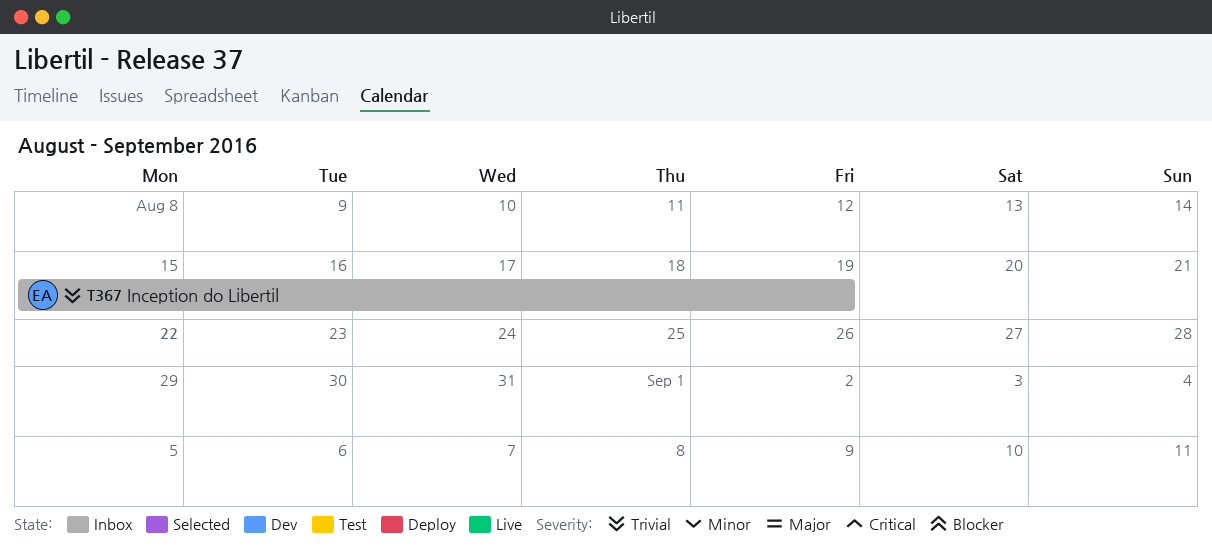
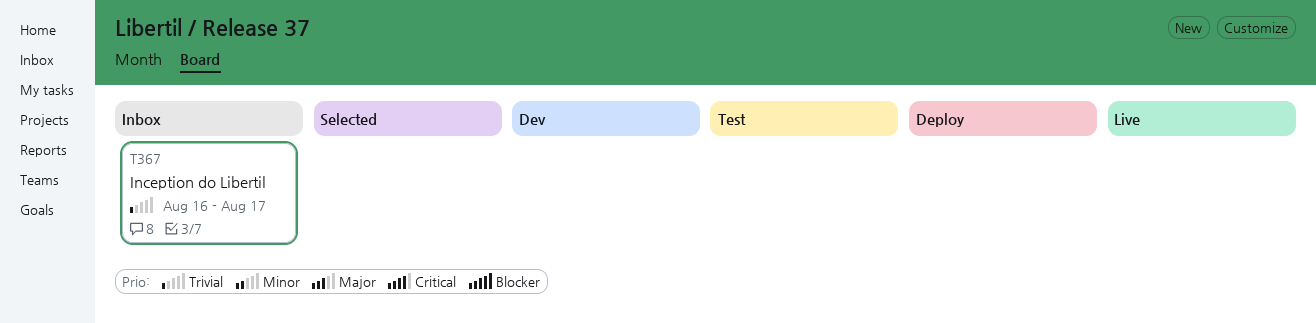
T367, start: Aug 15 -> Aug 16
T367, due: Aug 19 -> Aug 17

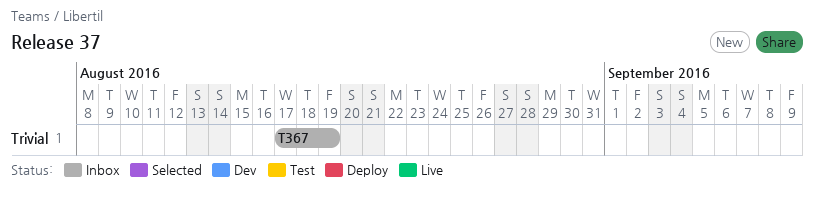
T367, start: Aug 16 -> Aug 17
T367, due: Aug 17 -> Aug 19

